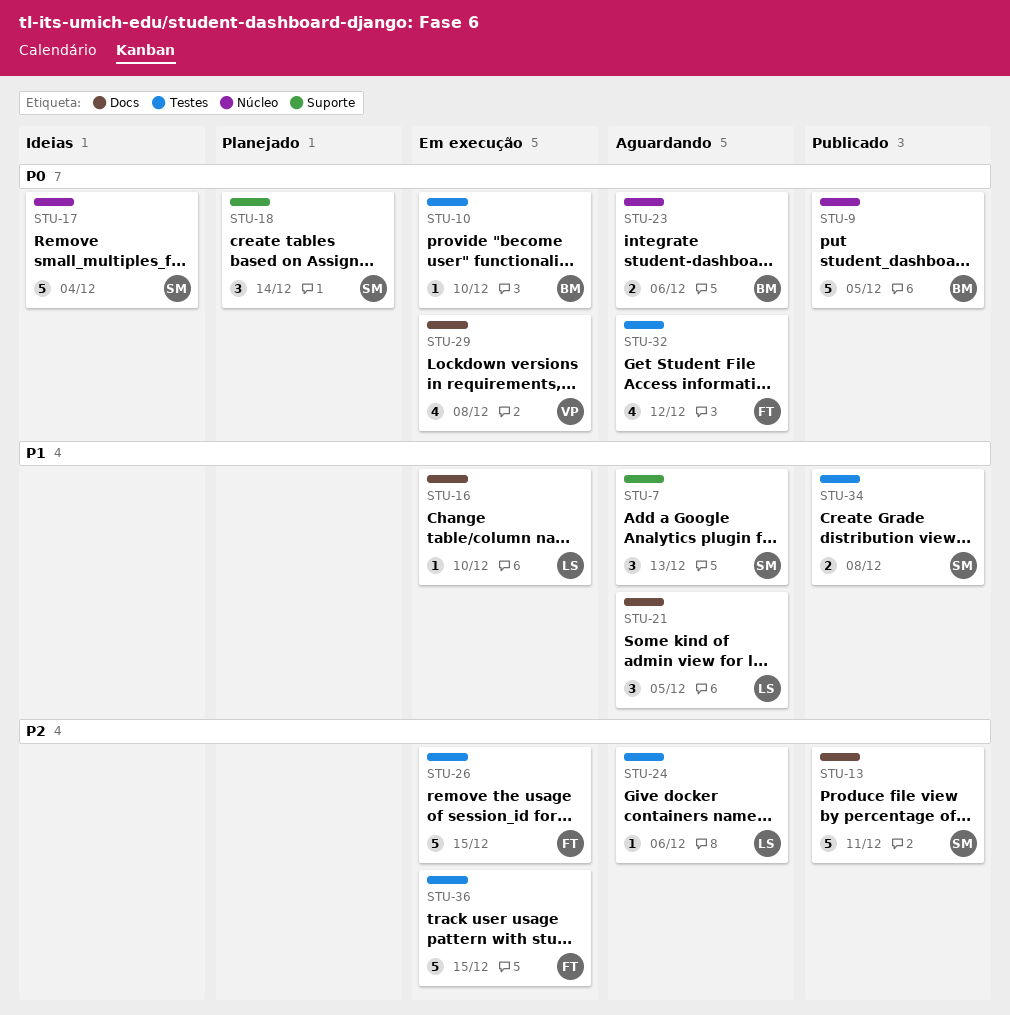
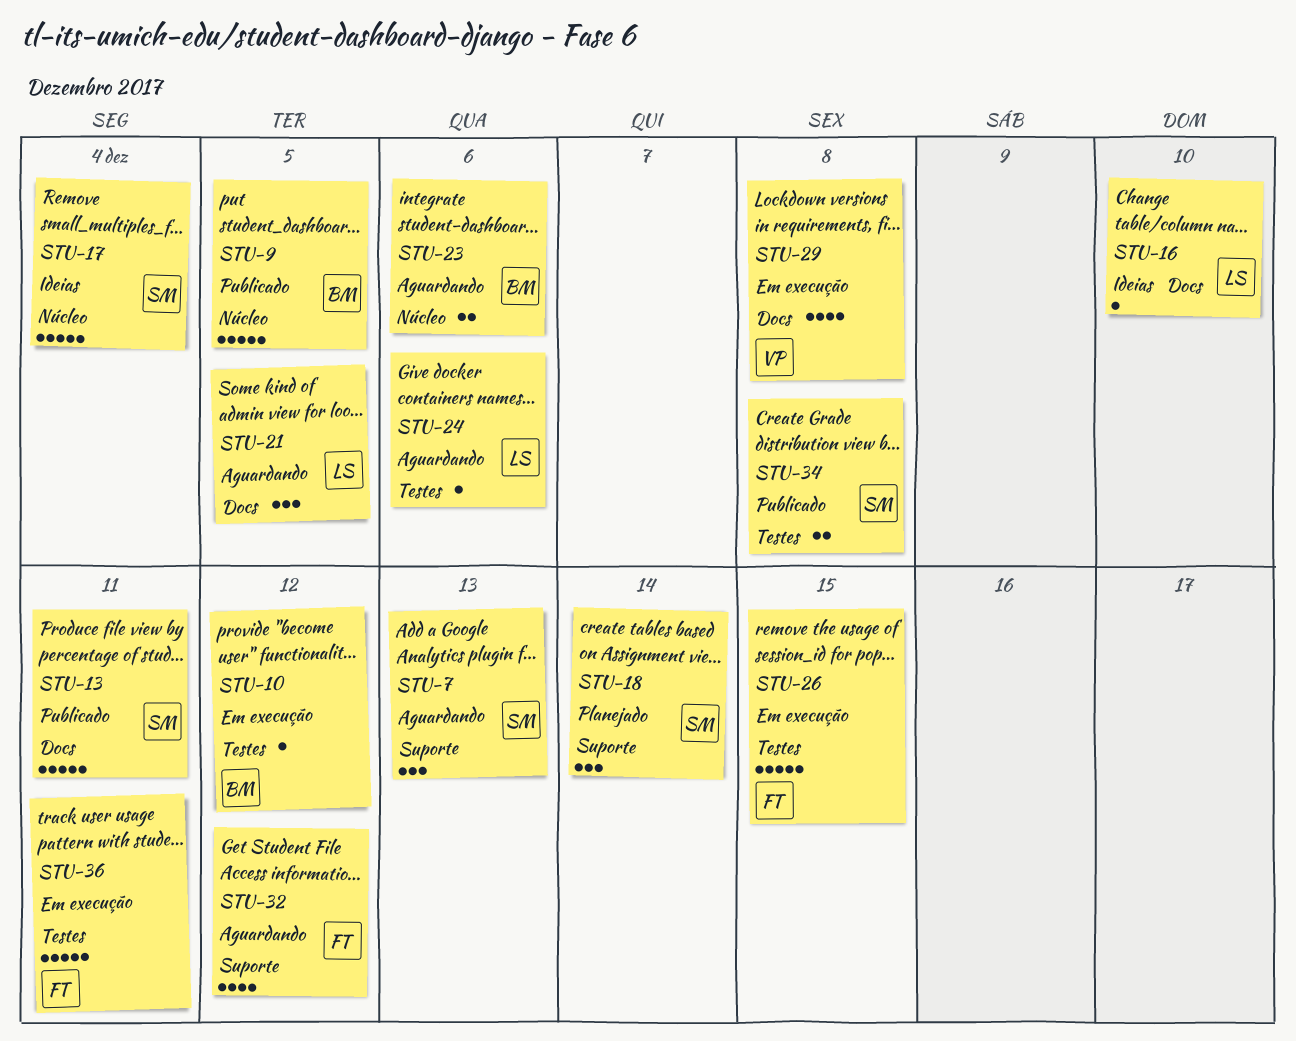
STU-10, due: Dec 10 -> Dec 12
STU-16, status: Em execução -> Ideias
STU-32, label: Testes -> Suporte
STU-36, due: Dec 15 -> Dec 11

